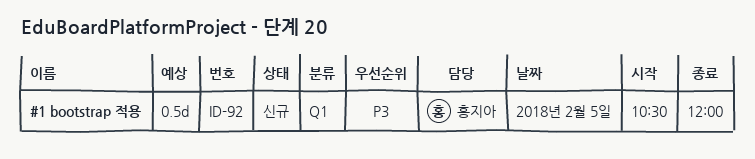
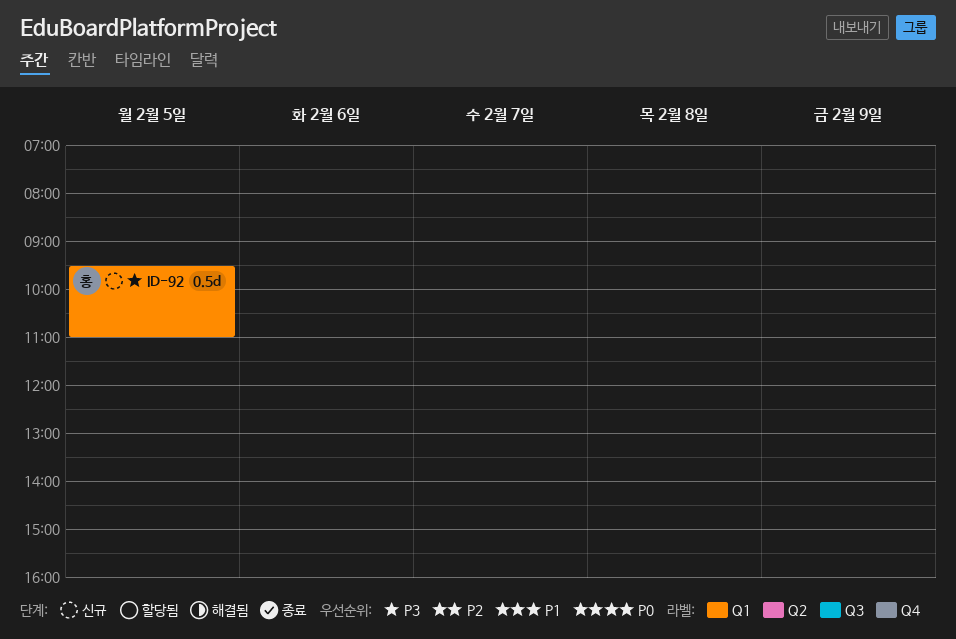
ID-92, begins: 10:30 -> 09:30
ID-92, ends: 12:00 -> 11:00

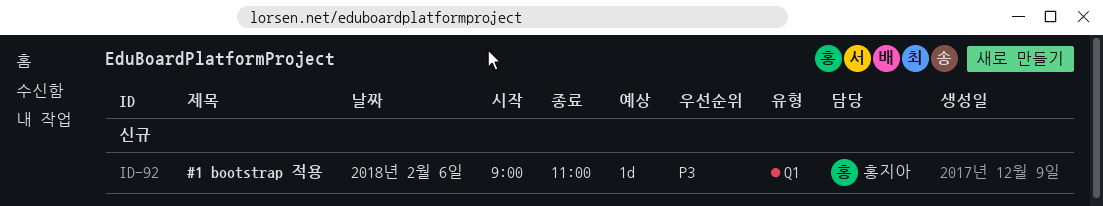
ID-92, estimate: 0.5d -> 1d
ID-92, day: Feb 5 -> Feb 6
ID-92, begins: 09:30 -> 09:00

